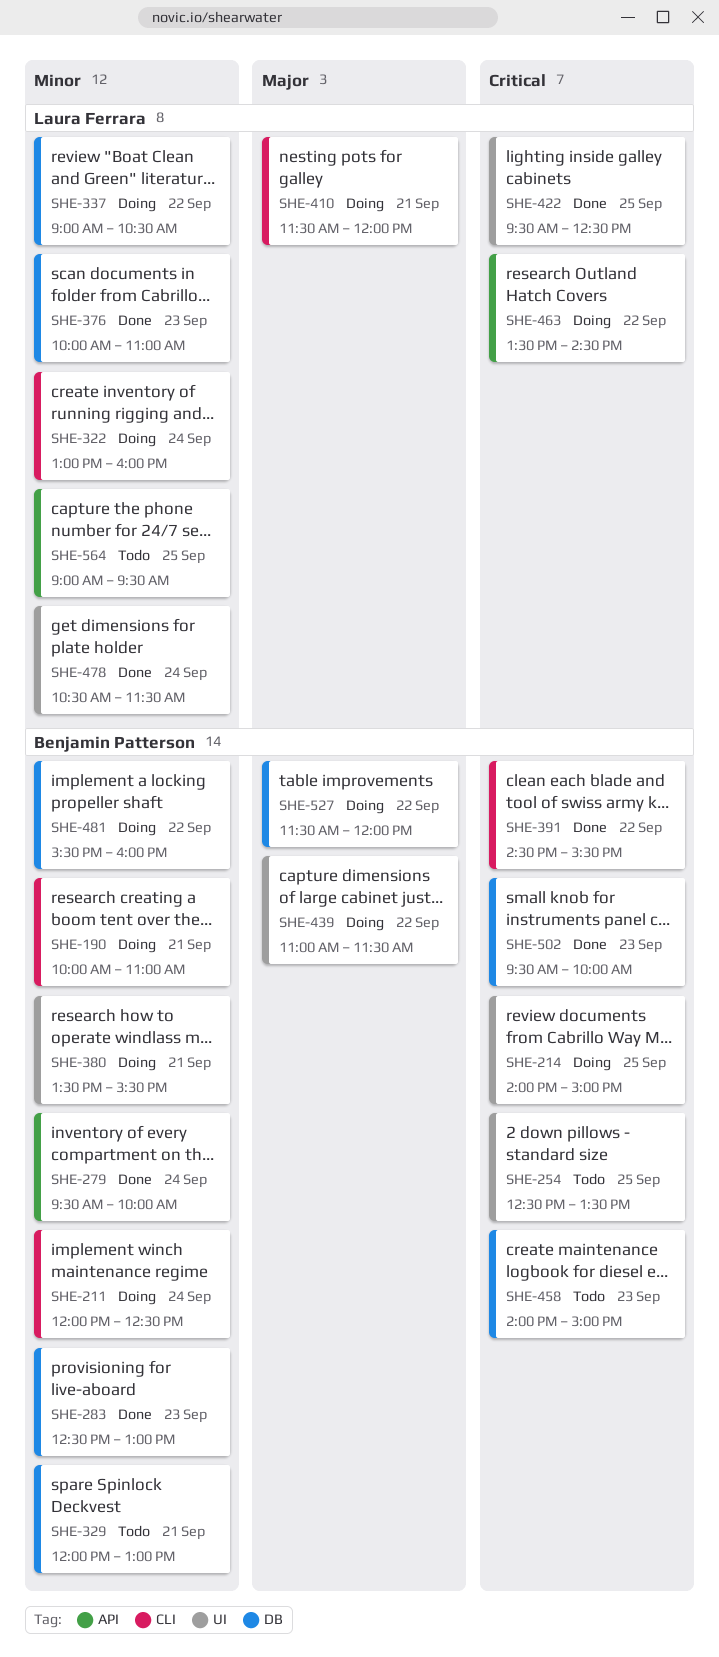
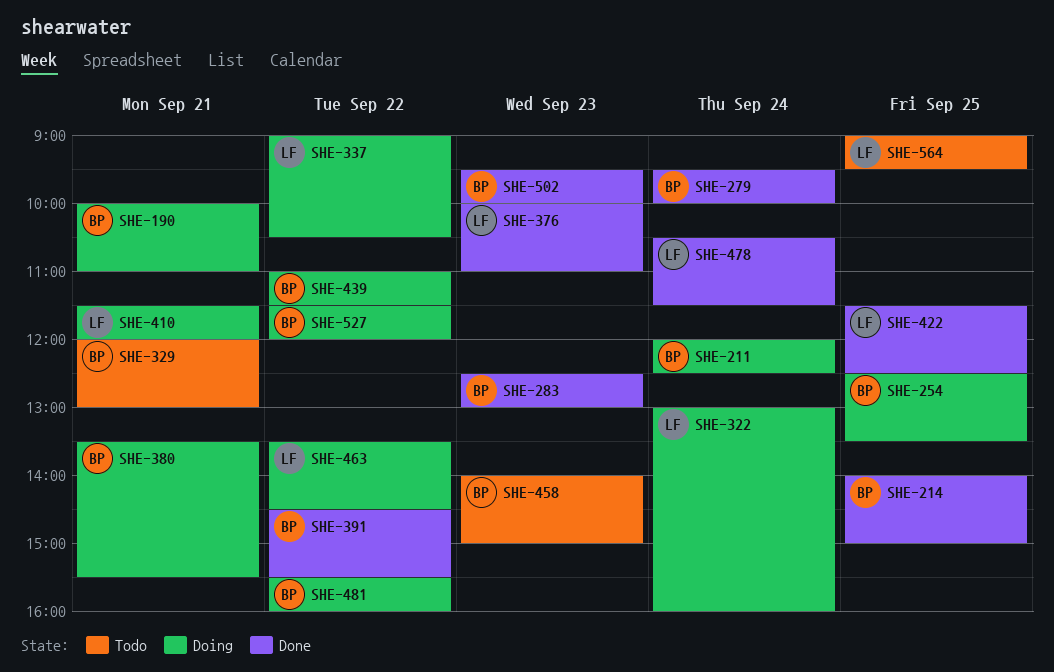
SHE-214, status: Doing -> Done
SHE-254, status: Todo -> Doing
SHE-422, begins: 09:30 -> 11:30

